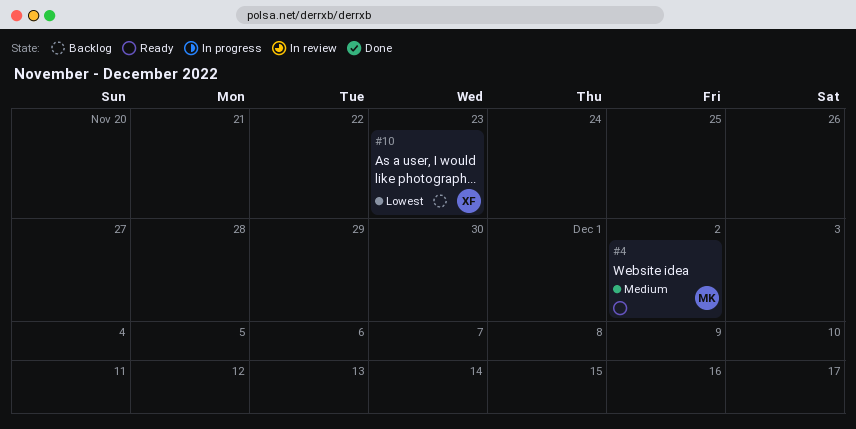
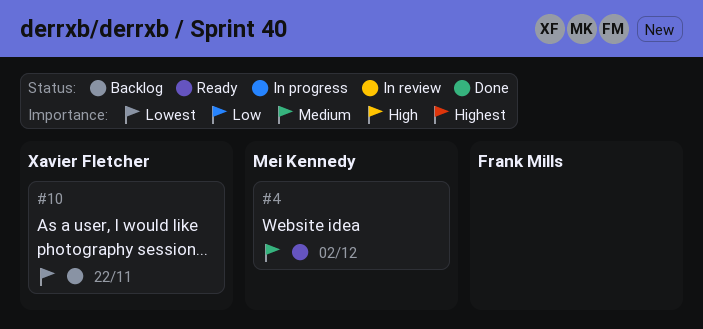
#10, due: Nov 23 -> Nov 22

